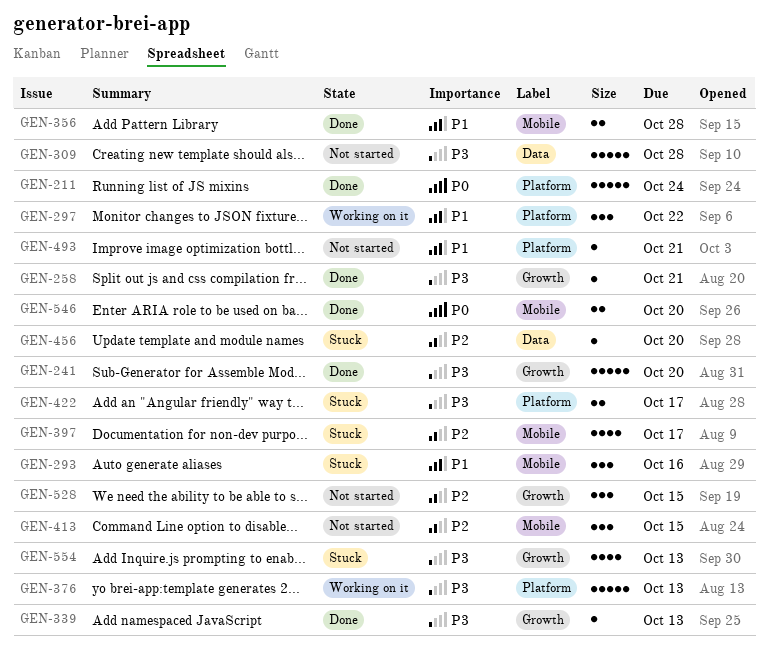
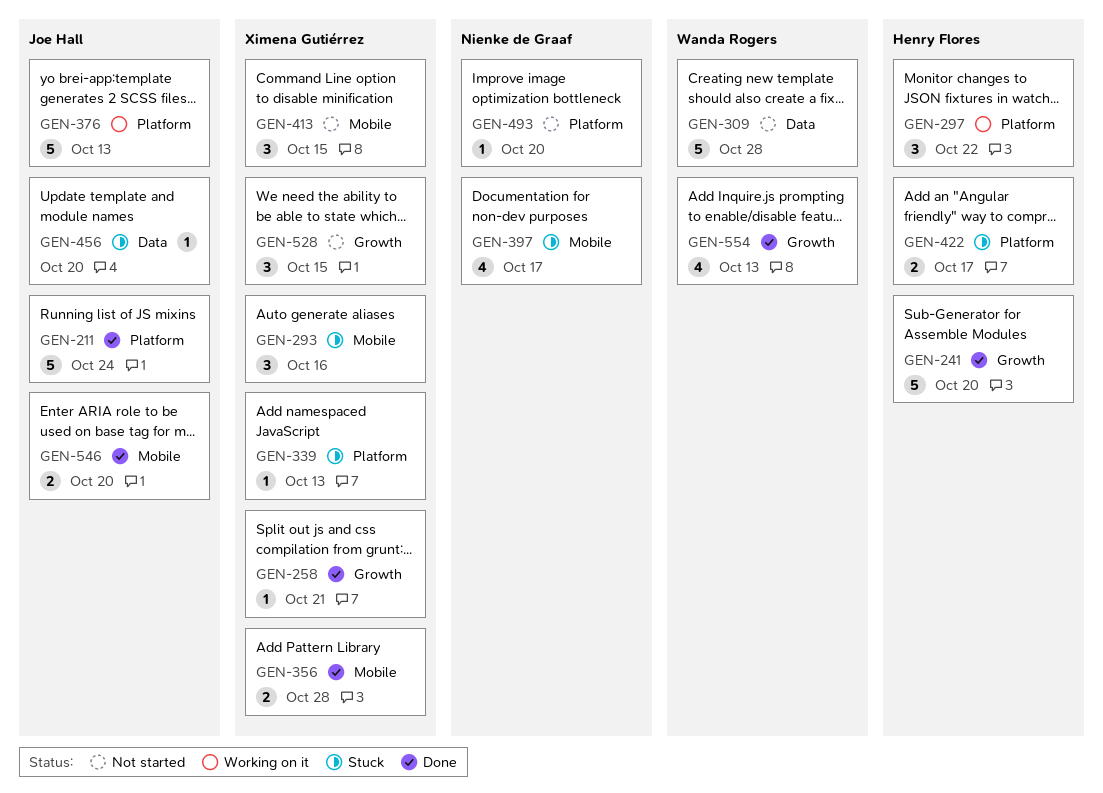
GEN-339, status: Done -> Stuck
GEN-339, label: Growth -> Platform
GEN-493, due: Oct 21 -> Oct 20
GEN-554, status: Stuck -> Done

